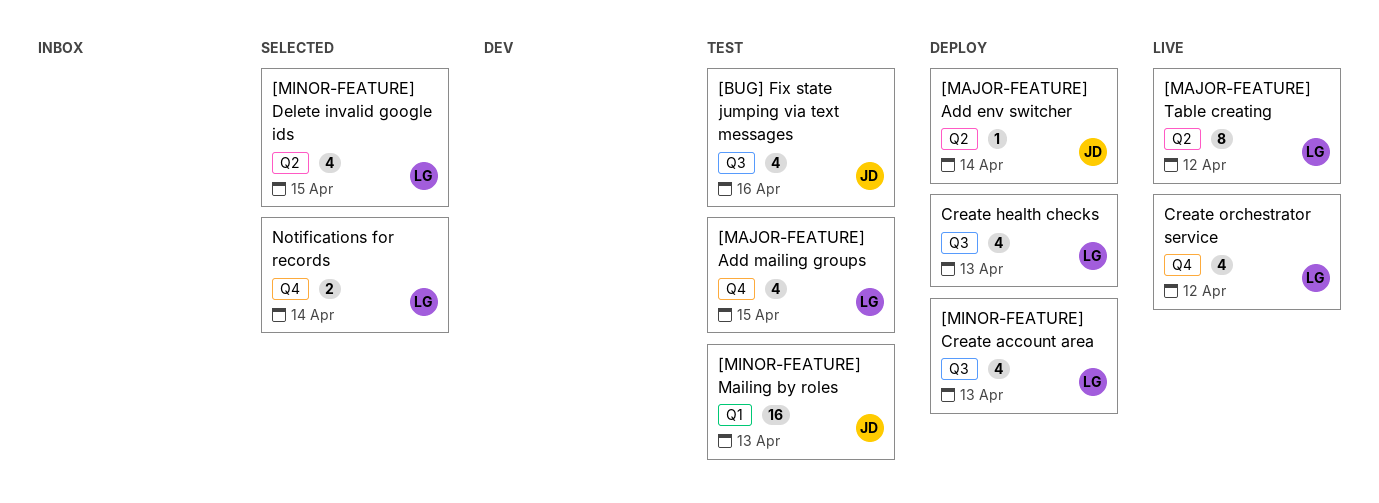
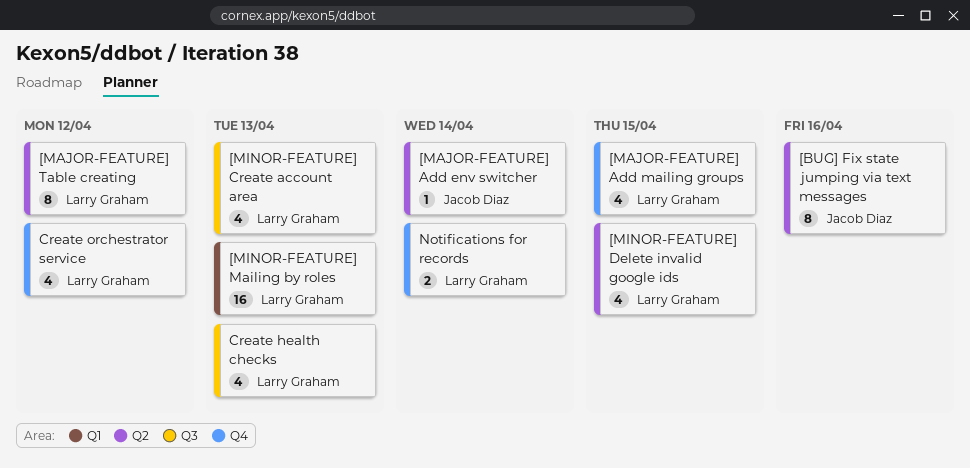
[BUG] Fix state jumping via text messages, label: Q3 -> Q2
[BUG] Fix state jumping via text messages, estimate: 4 -> 8
[MINOR-FEATURE] Mailing by roles, owner: Jacob Diaz -> Larry Graham

